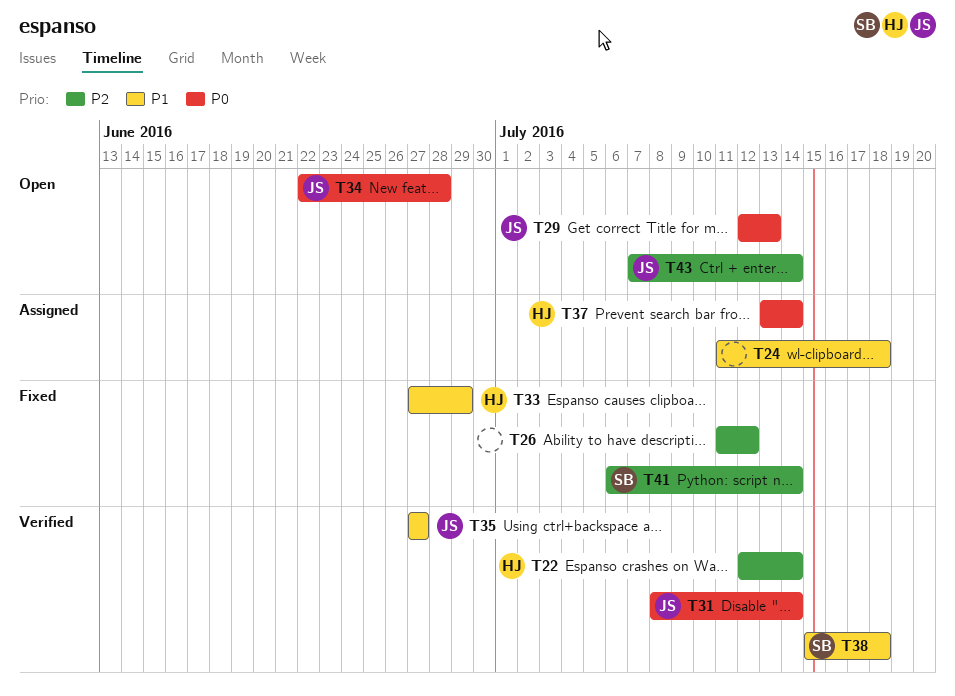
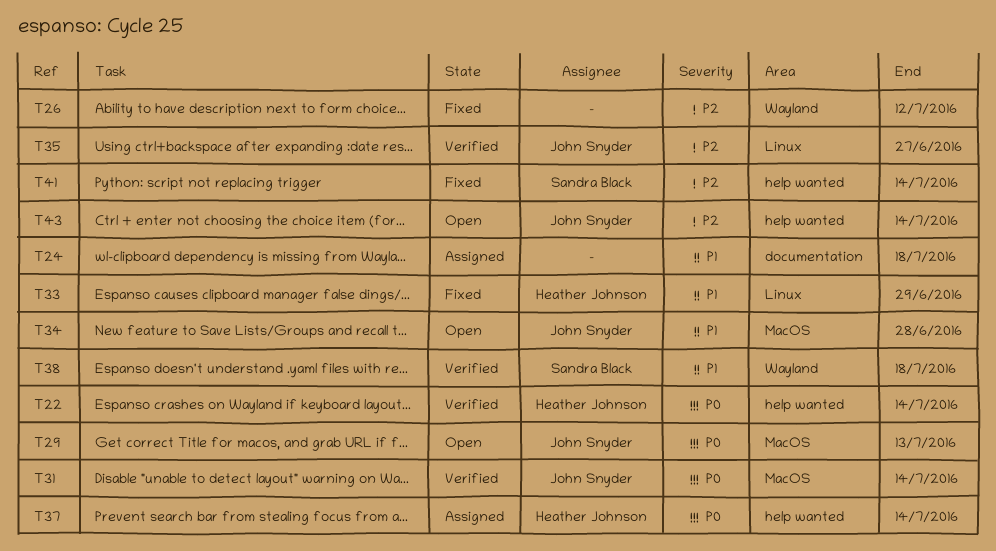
T22, priority: P2 -> P0
T34, priority: P0 -> P1
T35, priority: P1 -> P2

